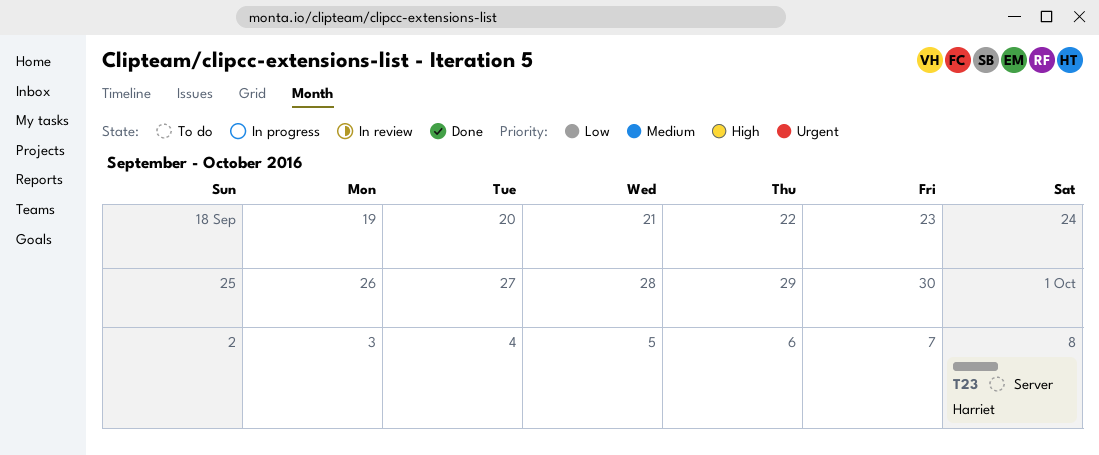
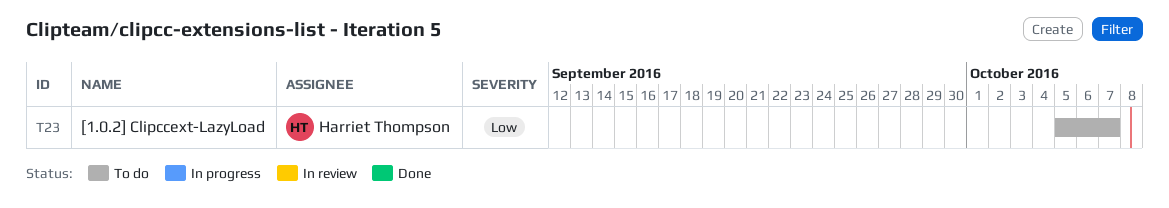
T23, due: Oct 8 -> Oct 7

